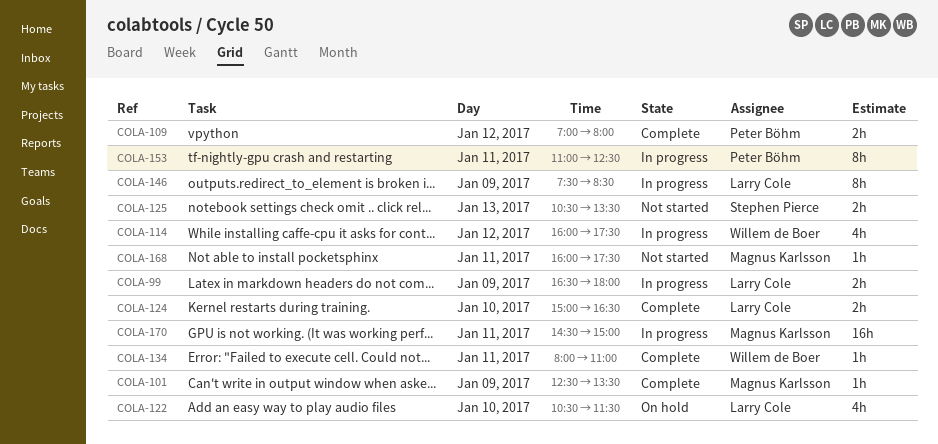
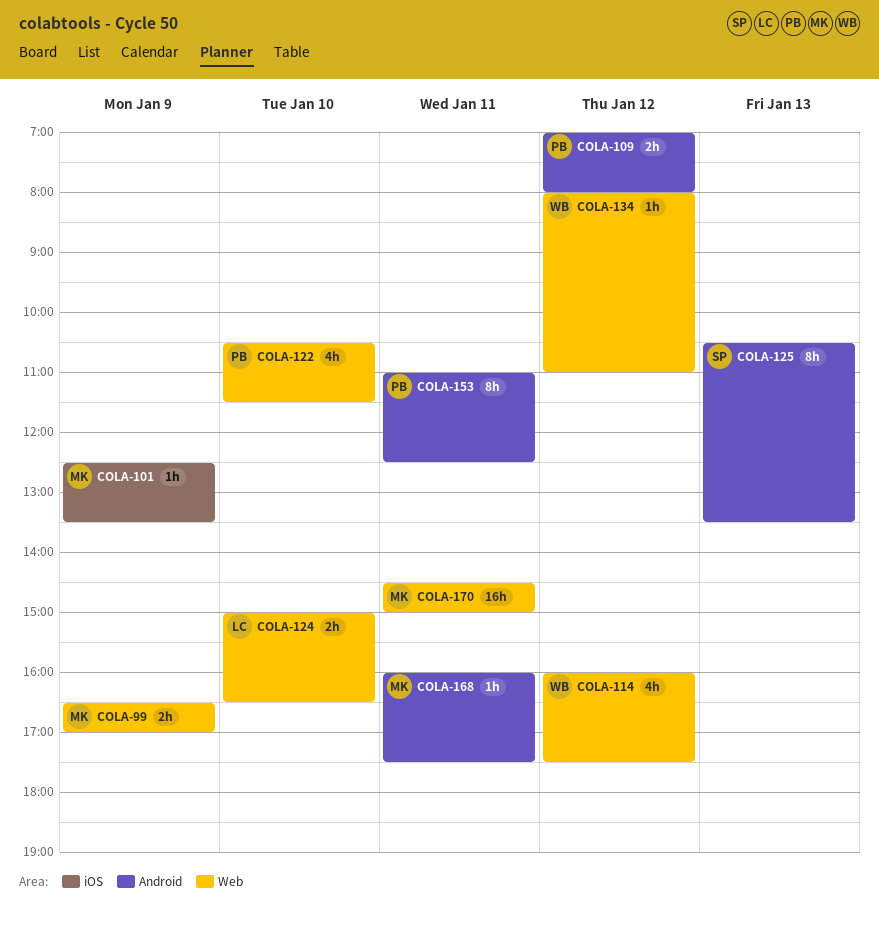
COLA-99, owner: Larry Cole -> Magnus Karlsson
COLA-99, ends: 18:00 -> 17:00
COLA-122, owner: Larry Cole -> Peter Böhm
COLA-125, estimate: 2h -> 8h
COLA-134, day: Jan 11 -> Jan 12
COLA-146: present -> none

